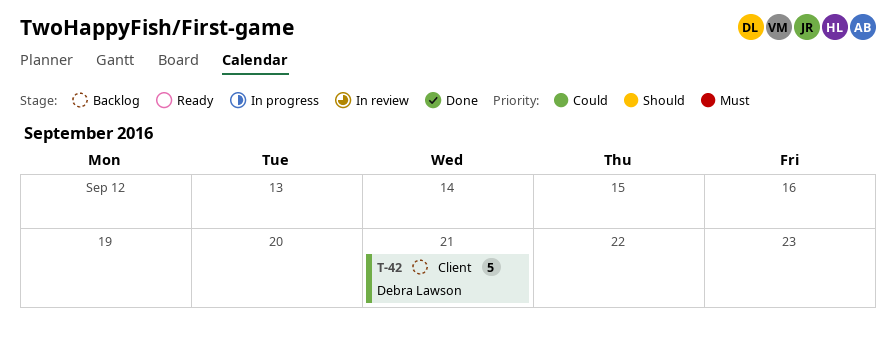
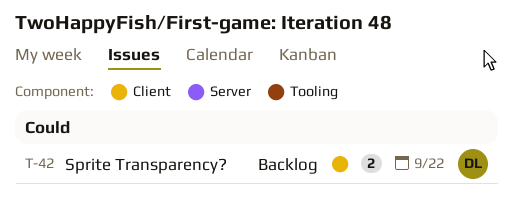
T-42, estimate: 5 -> 2
T-42, due: Sep 21 -> Sep 22

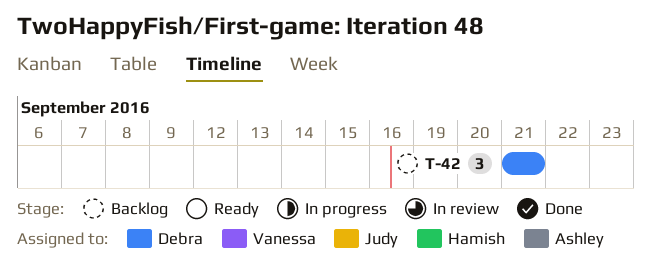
T-42, estimate: 2 -> 3
T-42, due: Sep 22 -> Sep 21

